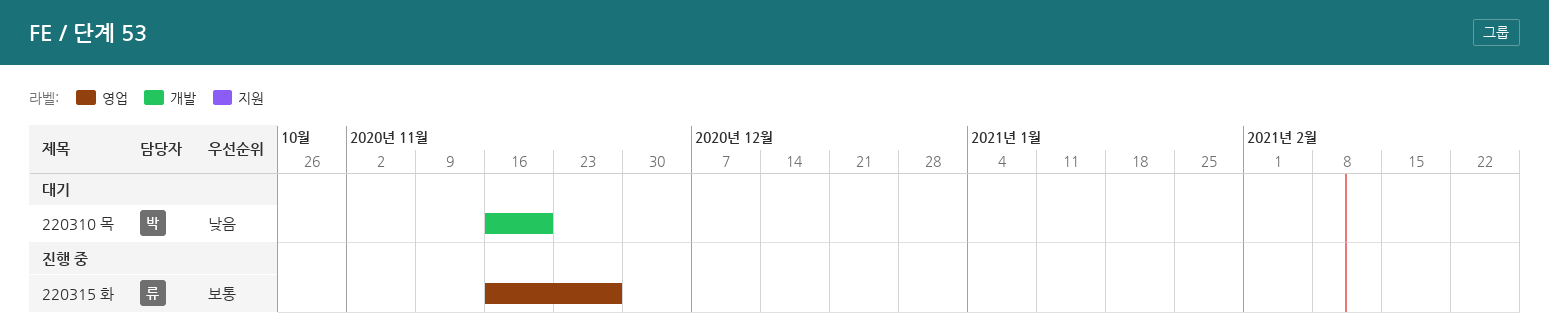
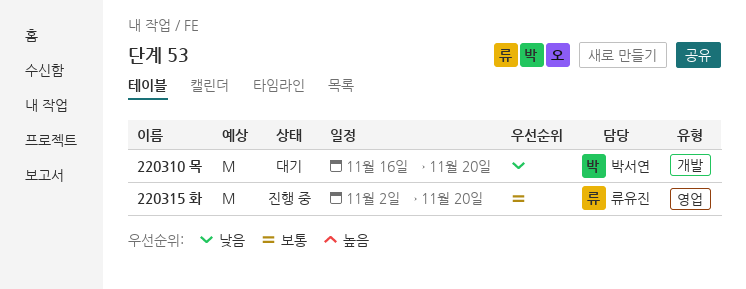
220315 화, start: Nov 16 -> Nov 2
220315 화, due: Nov 27 -> Nov 20

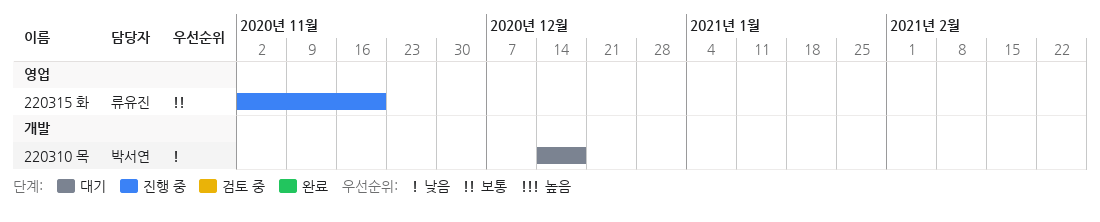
220310 목, start: Nov 16 -> Dec 14
220310 목, due: Nov 20 -> Dec 18

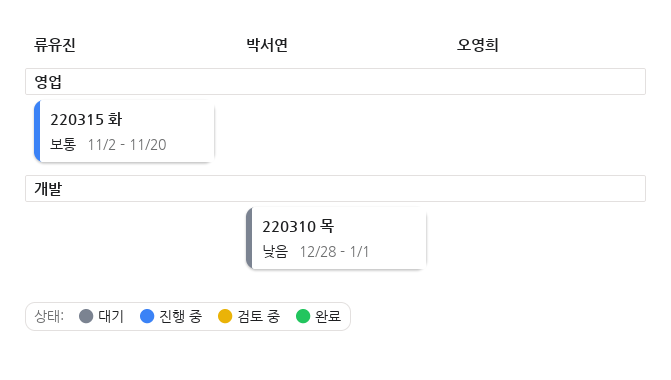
220310 목, start: Dec 14 -> Dec 28
220310 목, due: Dec 18 -> Jan 1

